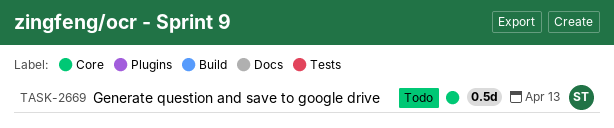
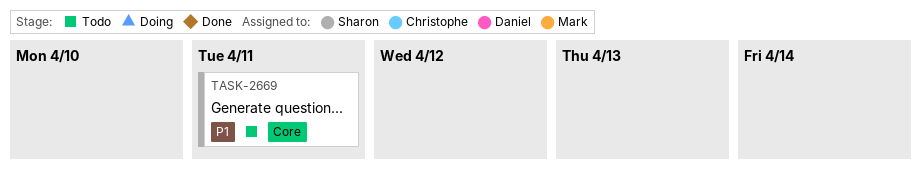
TASK-2669, due: Apr 13 -> Apr 11

